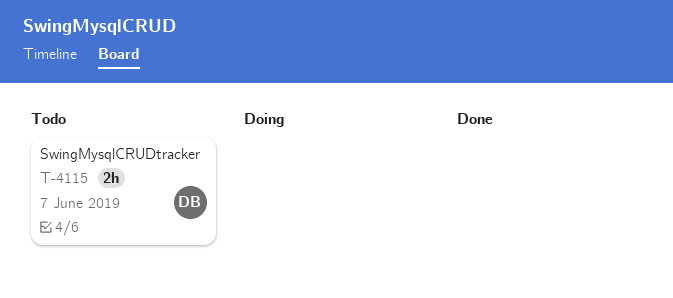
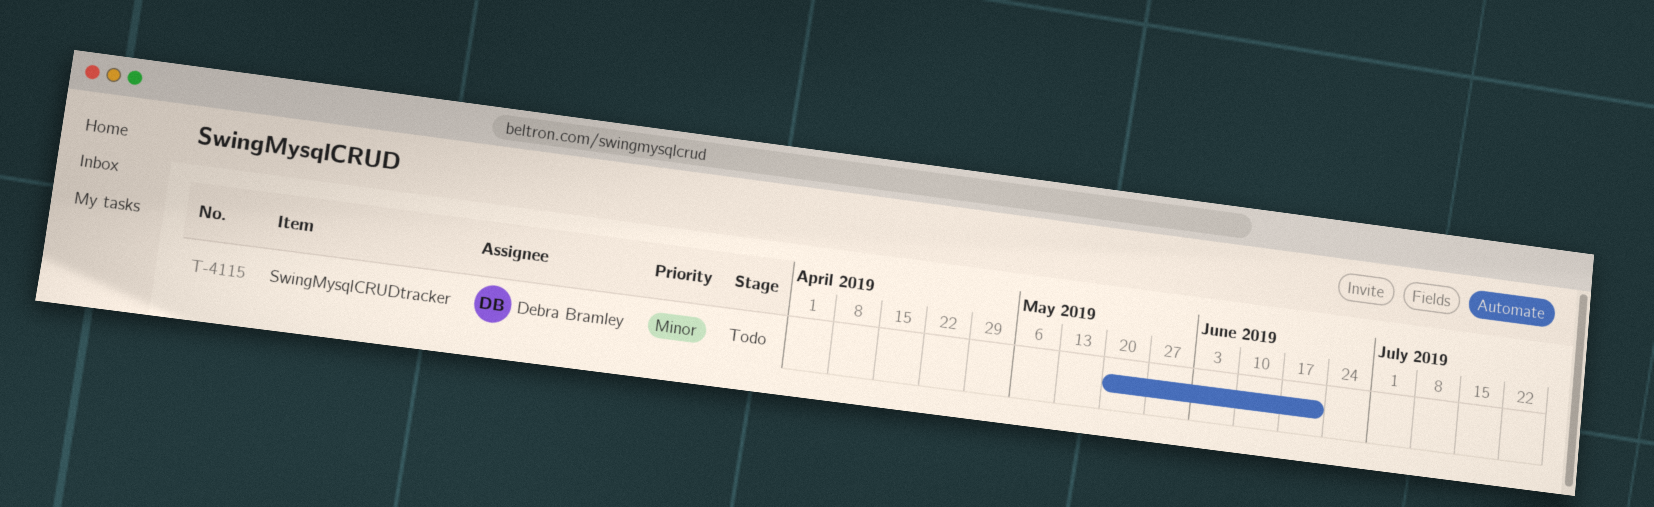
T-4115, due: Jun 7 -> Jun 21

